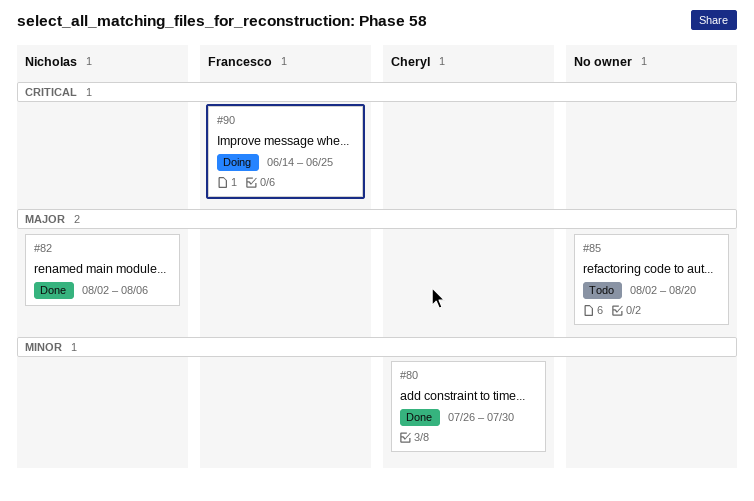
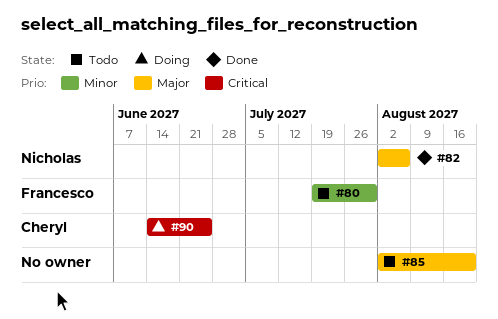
#80, status: Done -> Todo
#80, owner: Cheryl -> Francesco
#80, start: Jul 26 -> Jul 19
#90, owner: Francesco -> Cheryl

